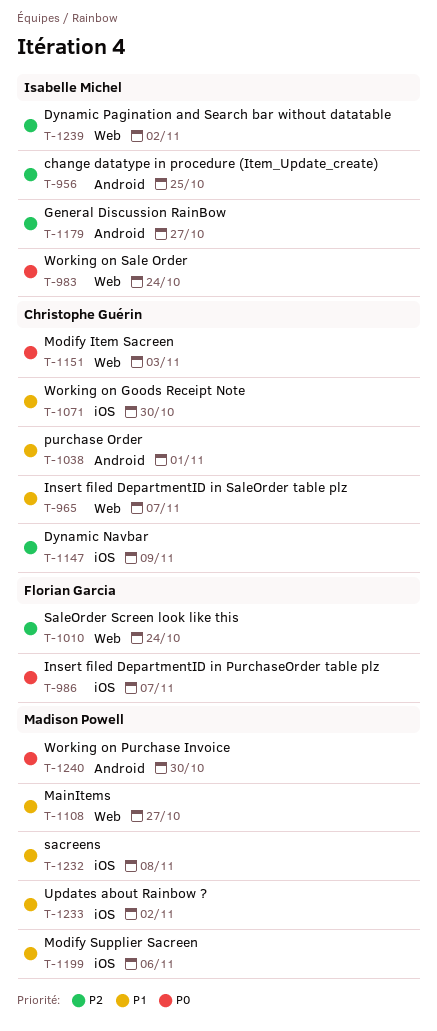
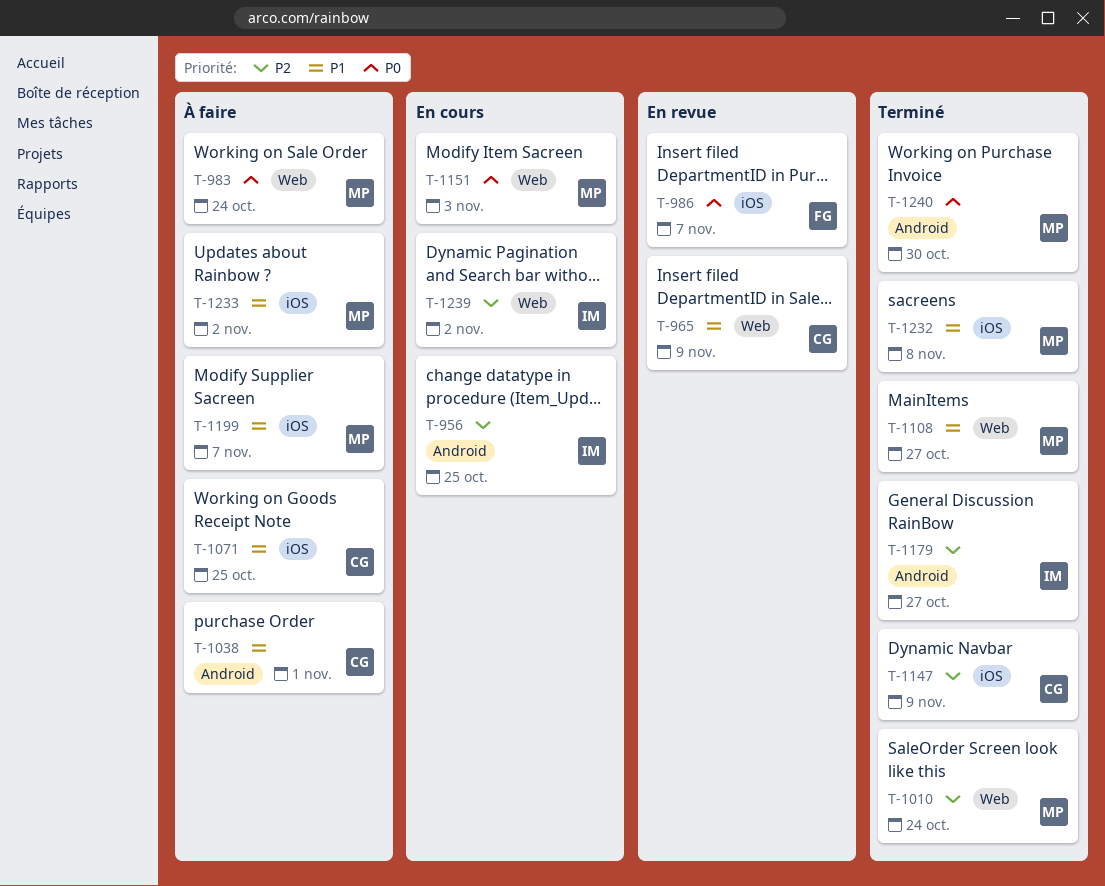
T-965, due: Nov 7 -> Nov 9
T-983, owner: Isabelle Michel -> Madison Powell
T-1010, owner: Florian Garcia -> Madison Powell
T-1071, due: Oct 30 -> Oct 25
T-1151, owner: Christophe Guérin -> Madison Powell
T-1199, due: Nov 6 -> Nov 7

